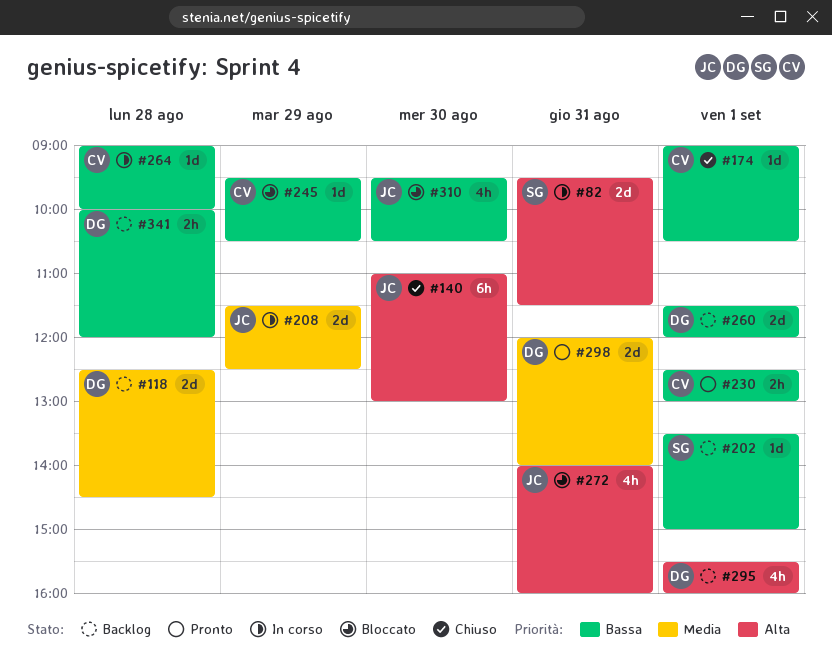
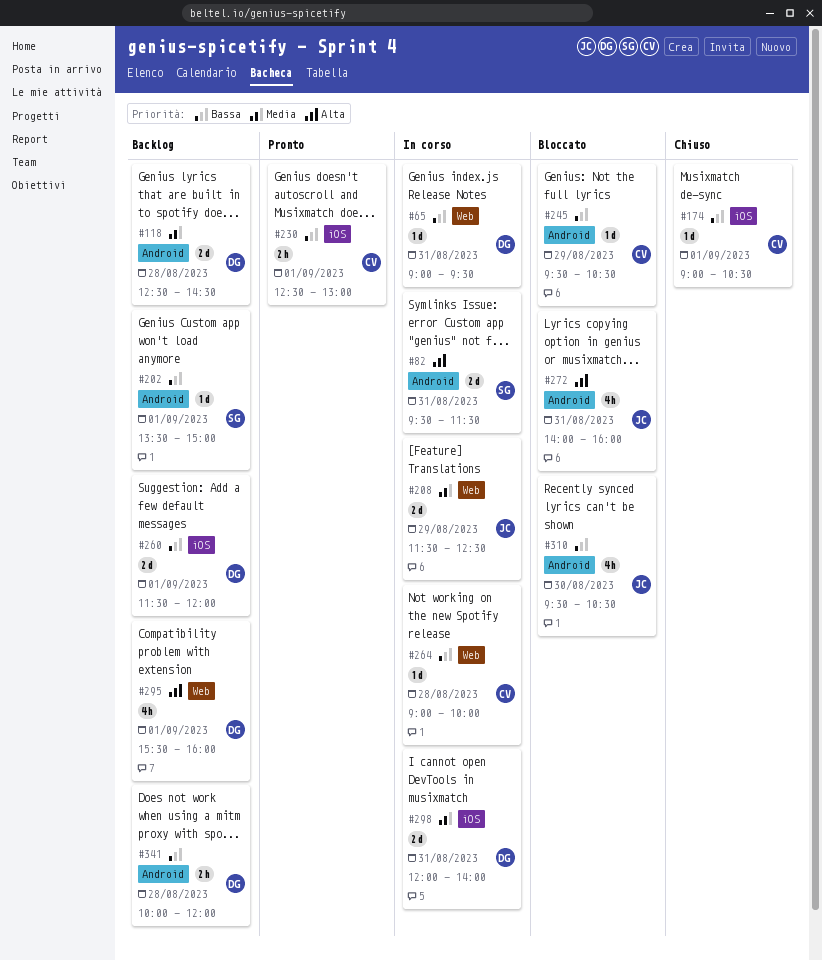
#65: none -> present
#140: present -> none
#298, status: Pronto -> In corso

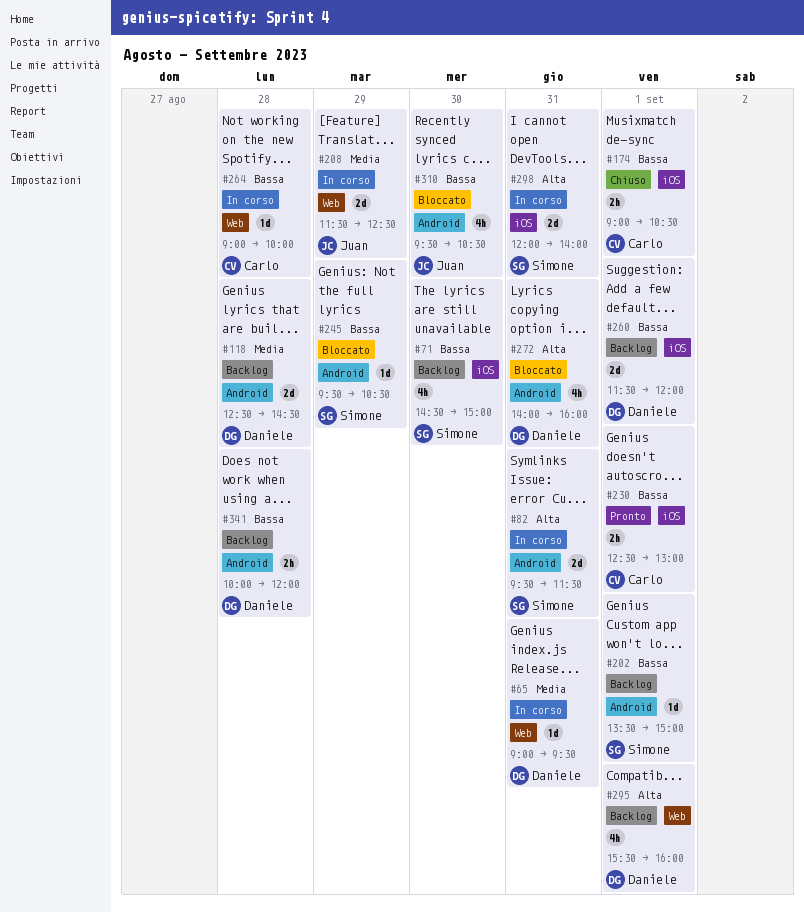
#65, priority: Bassa -> Media
#71: none -> present
#174, estimate: 1d -> 2h
#245, owner: Carlo -> Simone
#272, owner: Juan -> Daniele
#298, owner: Daniele -> Simone
#298, priority: Media -> Alta

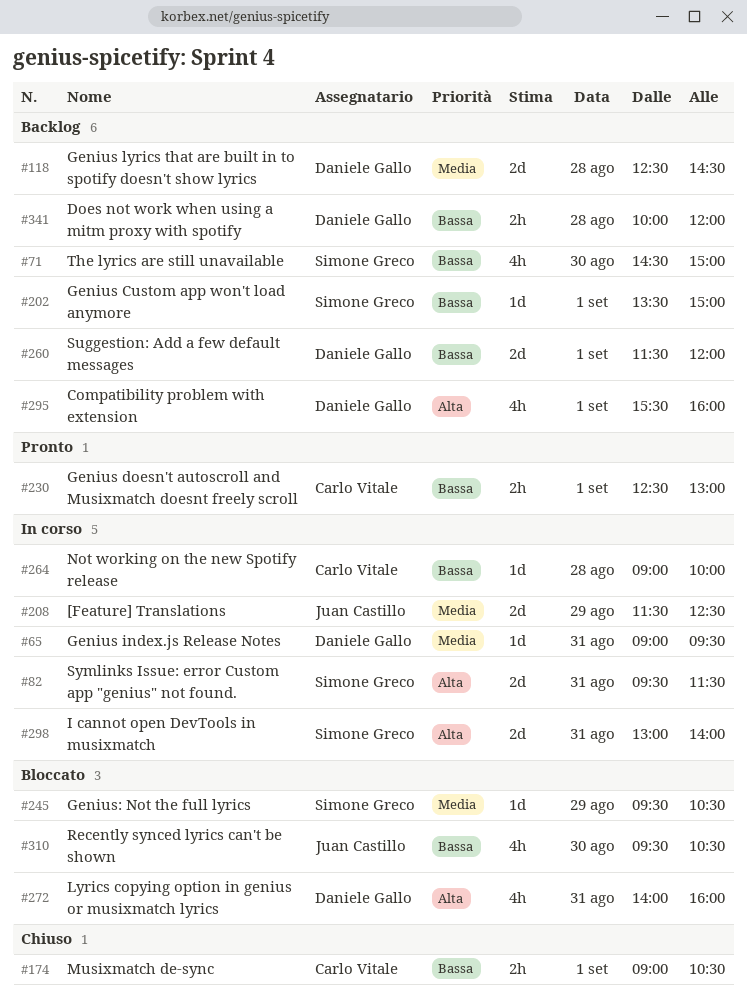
#245, priority: Bassa -> Media
#298, begins: 12:00 -> 13:00

